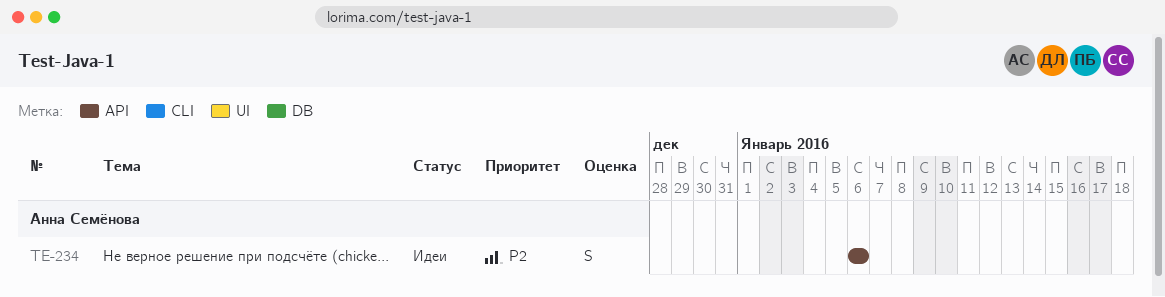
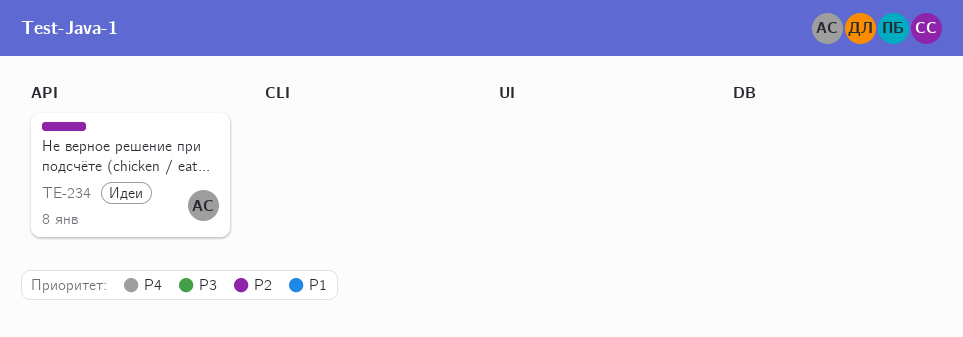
TE-234, due: Jan 6 -> Jan 8

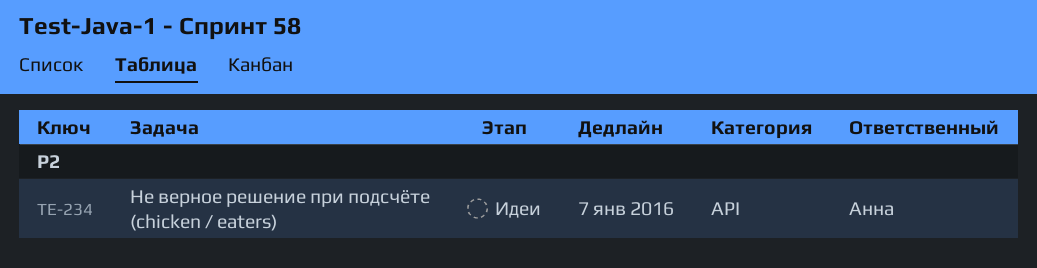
TE-234, due: Jan 8 -> Jan 7

